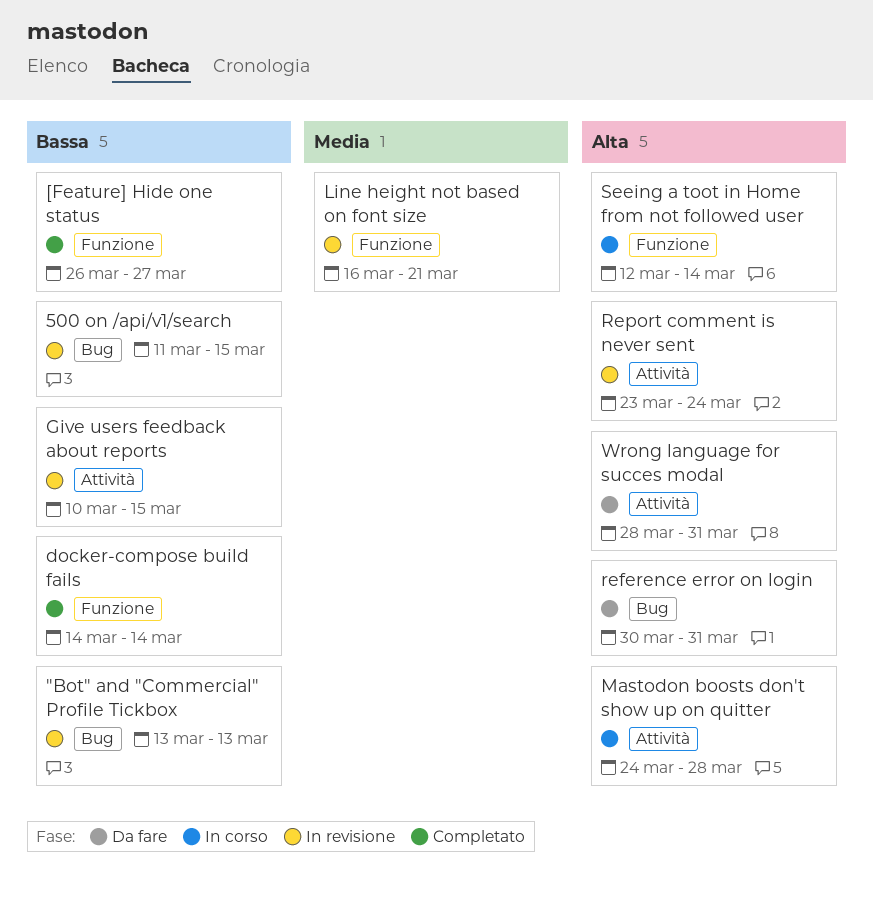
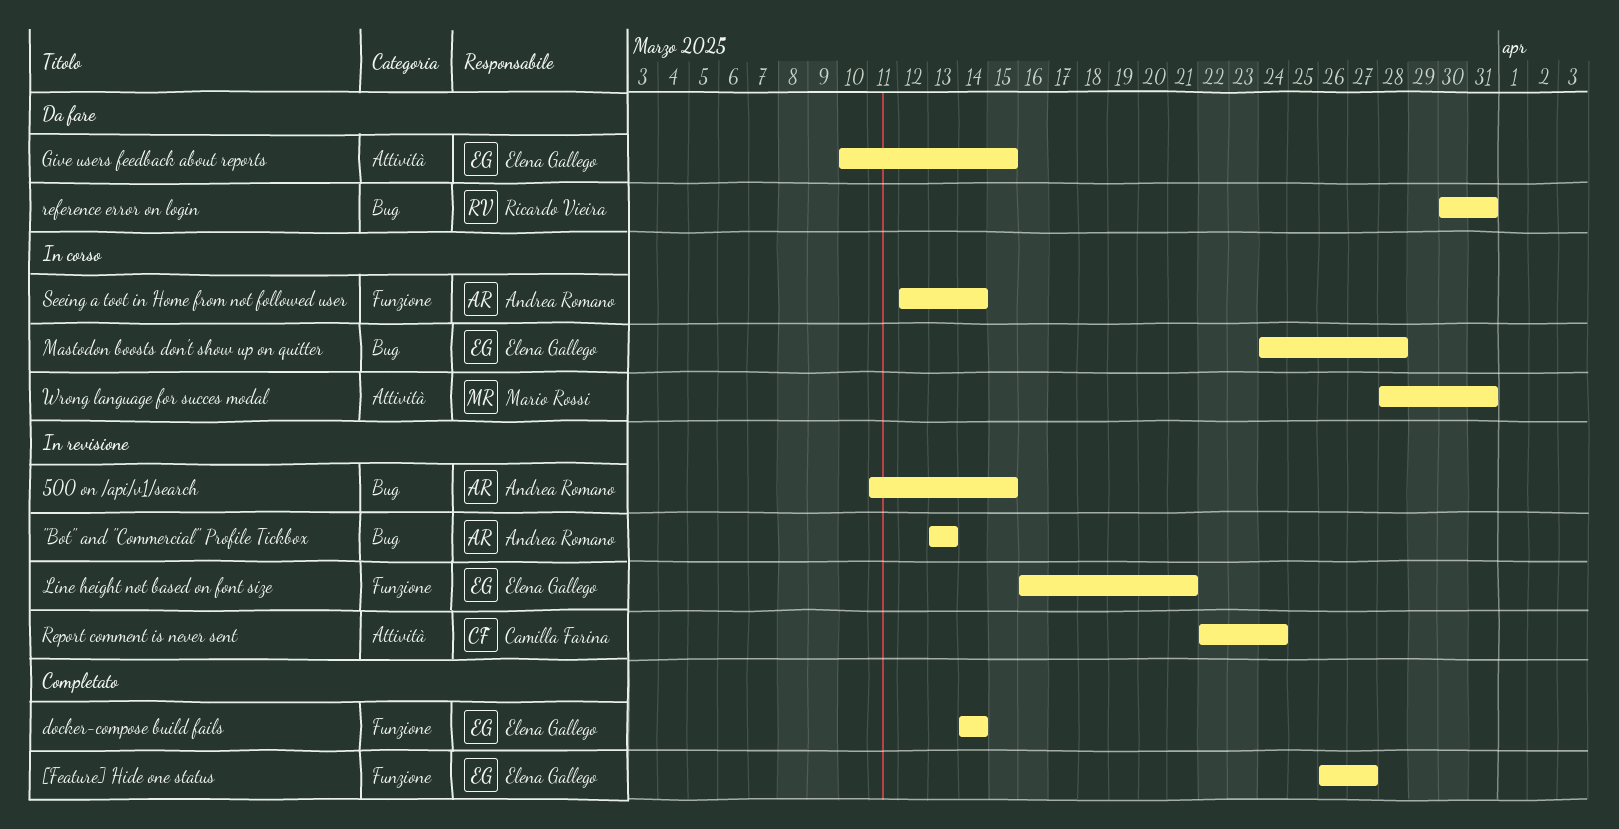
Give users feedback about reports, status: In revisione -> Da fare
Mastodon boosts don't show up on quitter, label: Attività -> Bug
Report comment is never sent, start: Mar 23 -> Mar 22
Wrong language for succes modal, status: Da fare -> In corso

